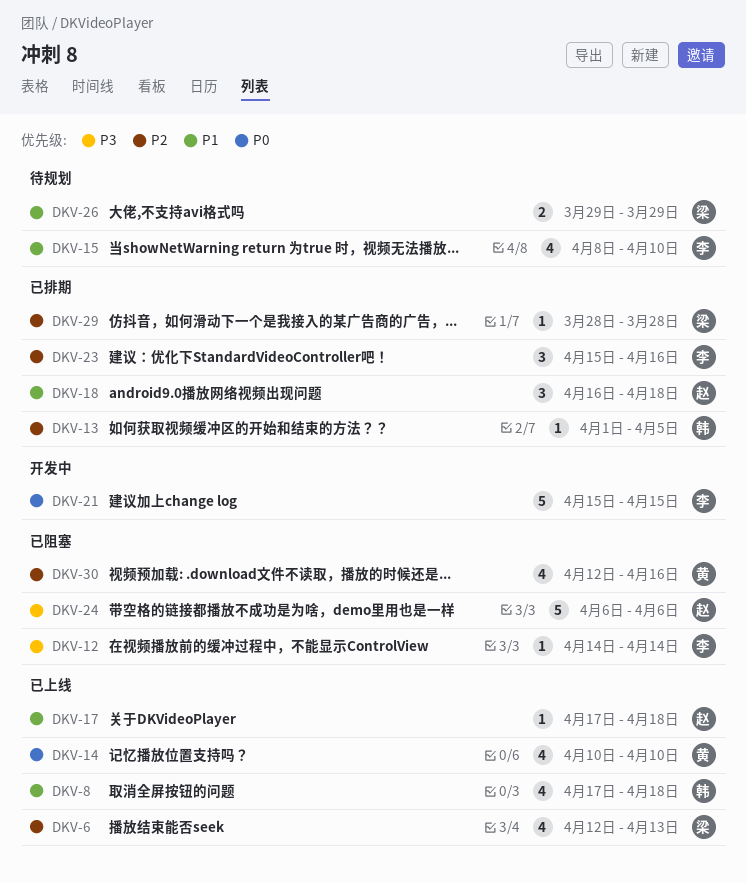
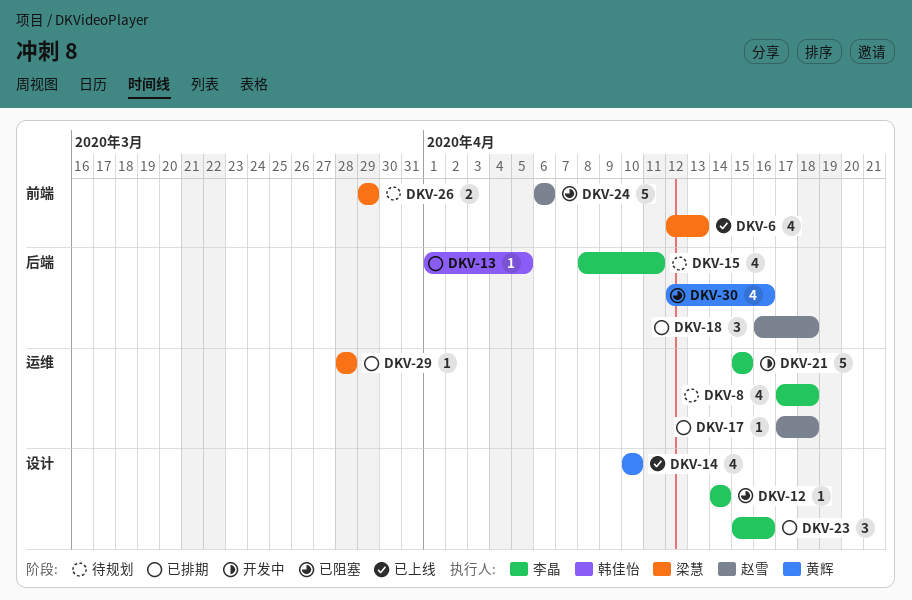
DKV-8, status: 已上线 -> 待规划
DKV-8, owner: 韩佳怡 -> 李晶
DKV-15, due: Apr 10 -> Apr 11
DKV-17, status: 已上线 -> 已排期

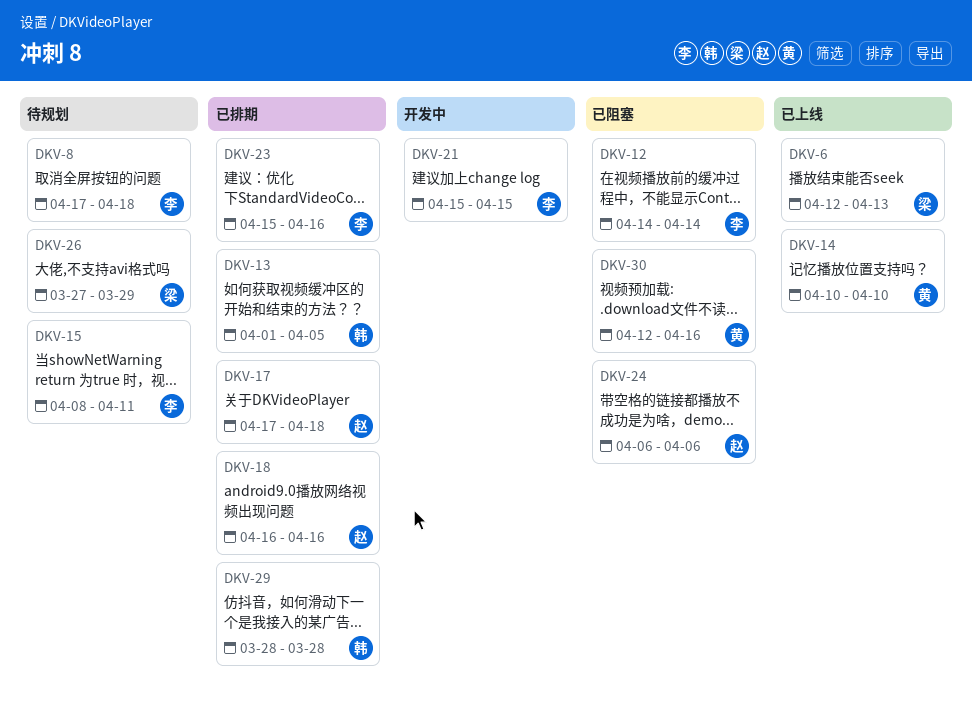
DKV-18, due: Apr 18 -> Apr 16
DKV-26, start: Mar 29 -> Mar 27
DKV-29, owner: 梁慧 -> 韩佳怡

